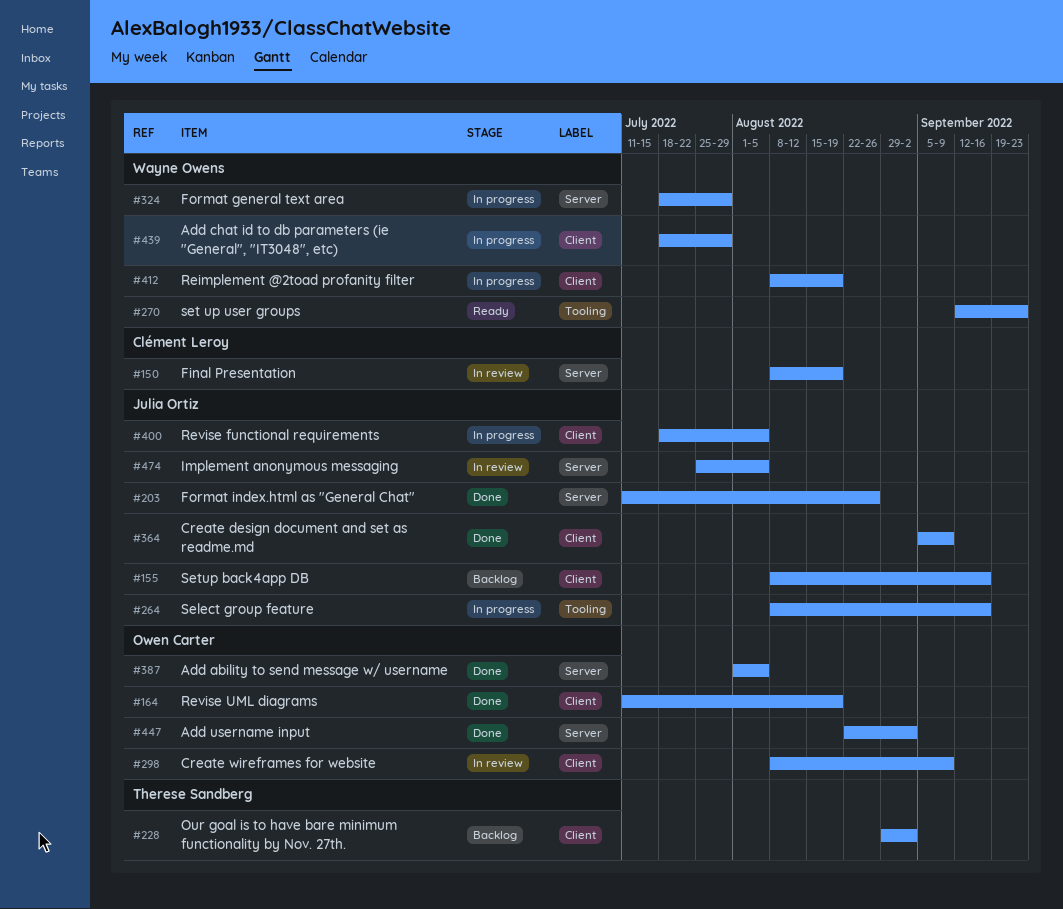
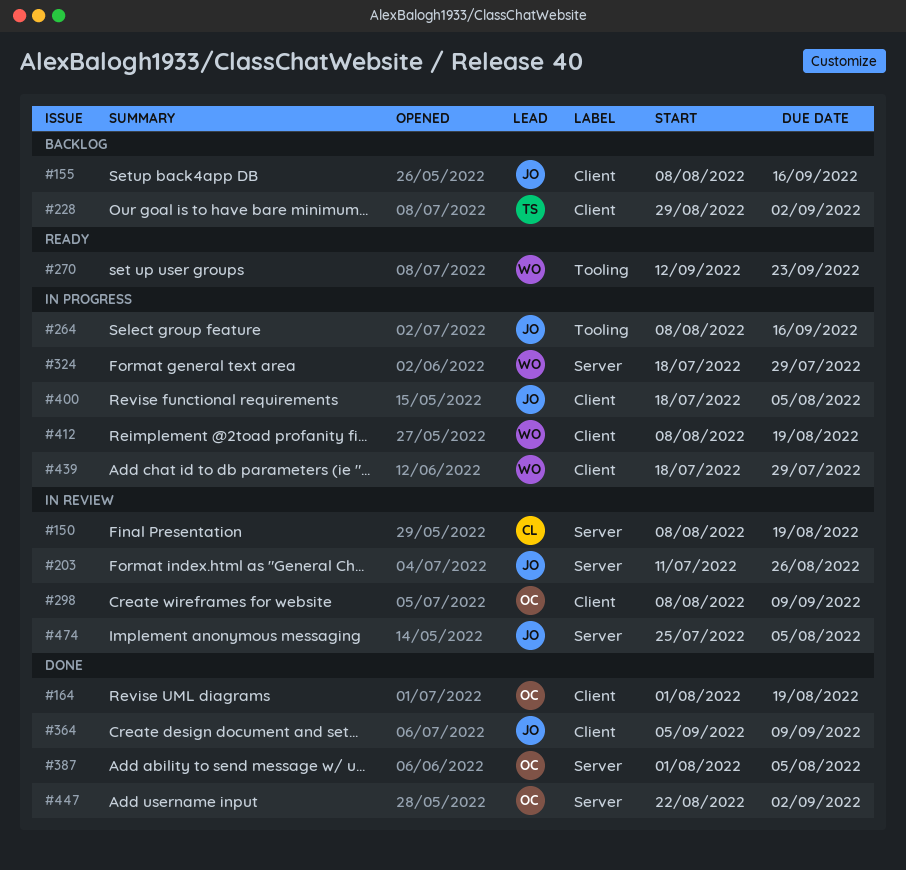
#164, start: Jul 11 -> Aug 1
#203, status: Done -> In review

